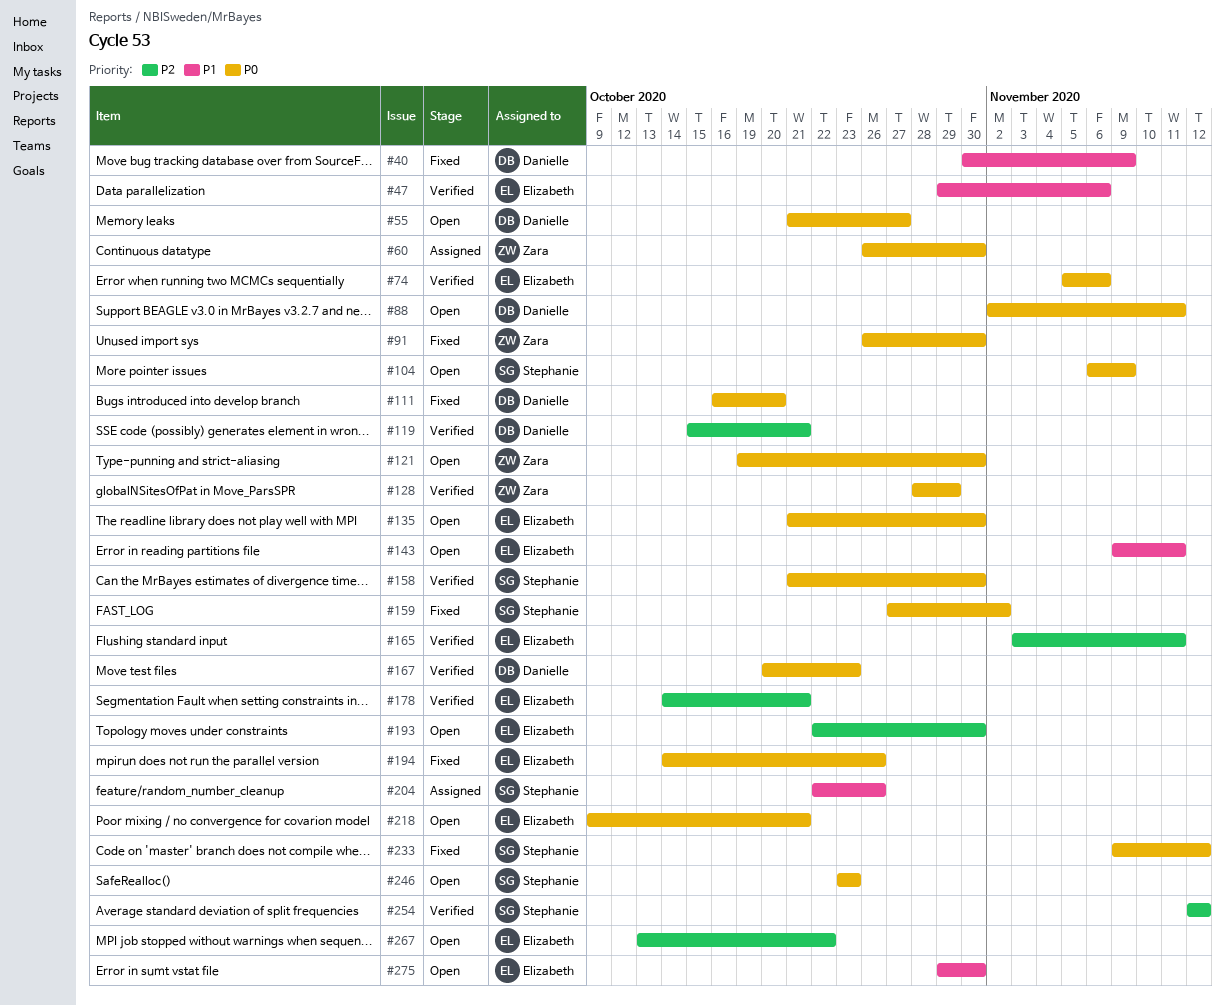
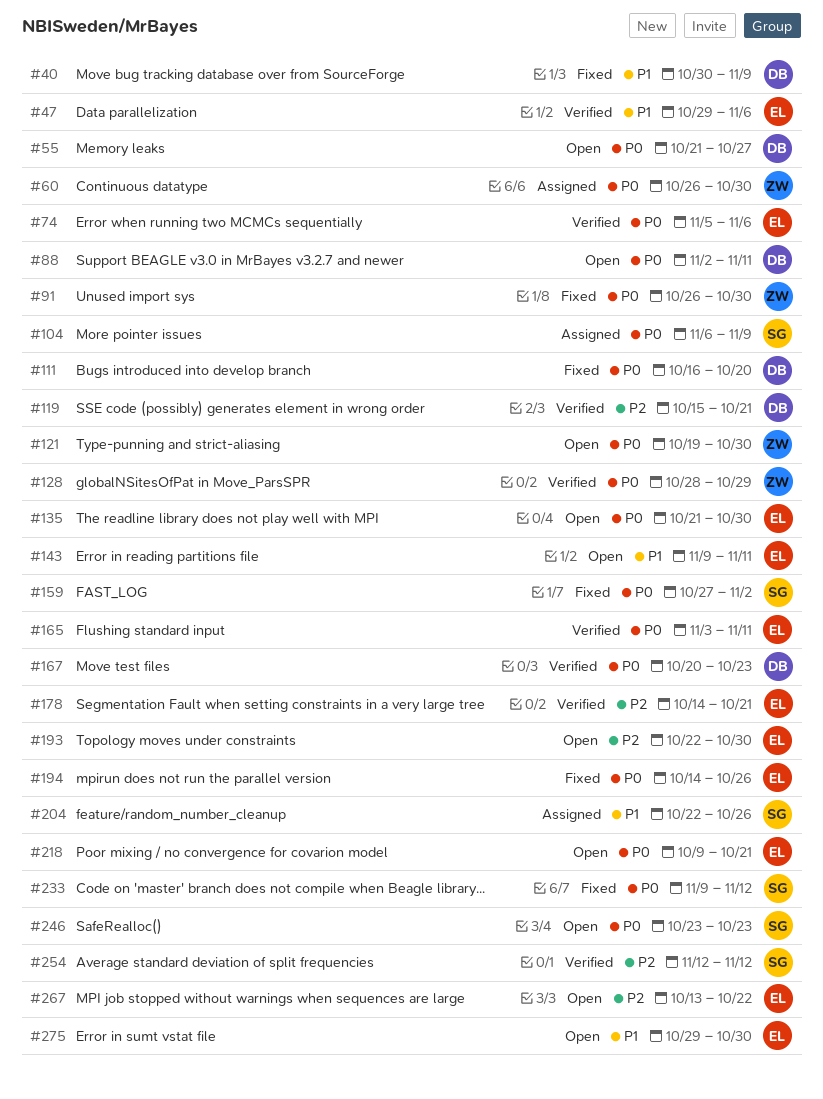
#104, status: Open -> Assigned
#158: present -> none
#165, priority: P2 -> P0

